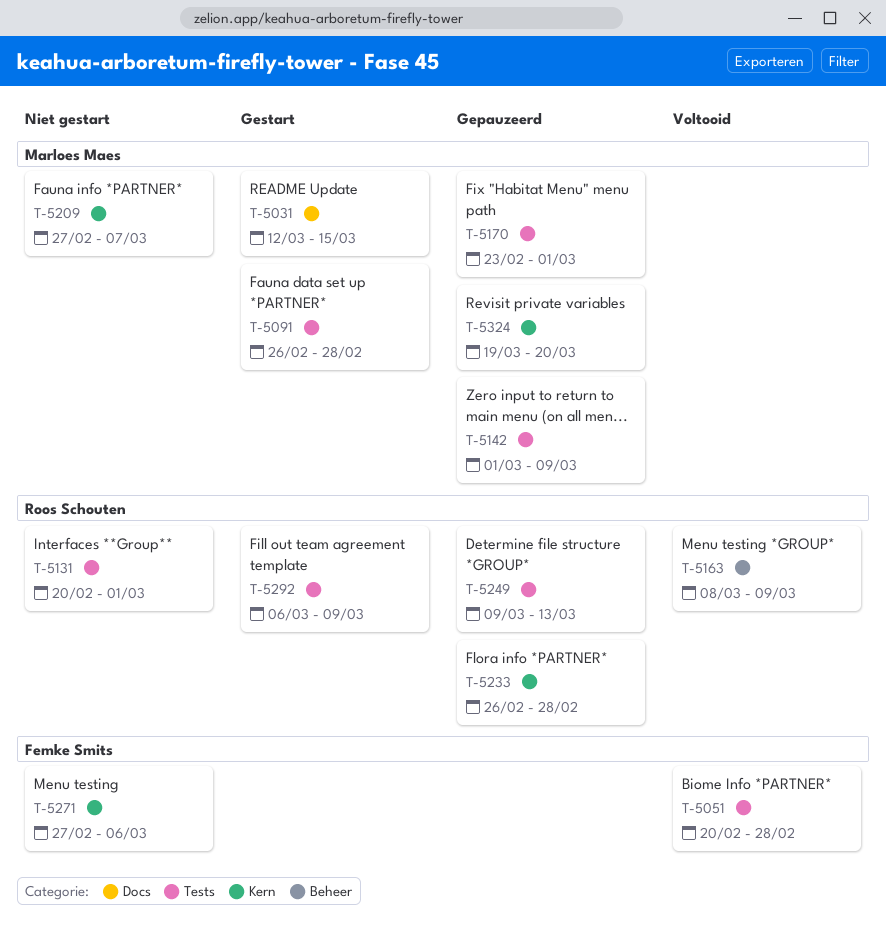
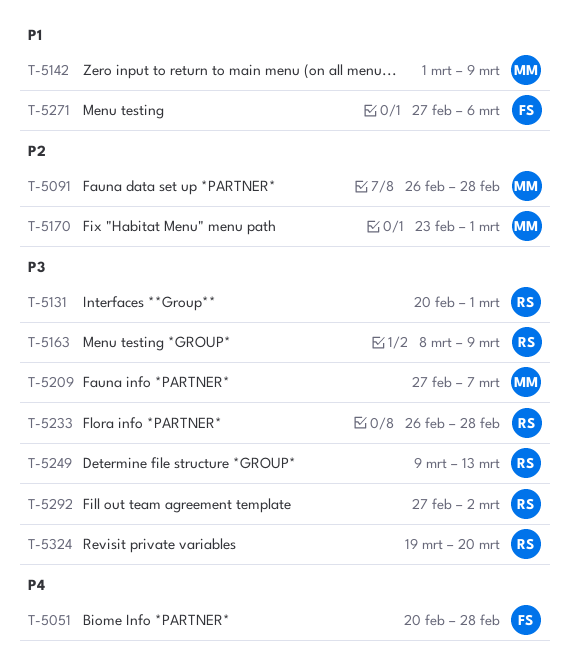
T-5031: present -> none
T-5292, start: Mar 6 -> Feb 27
T-5292, due: Mar 9 -> Mar 2
T-5324, owner: Marloes Maes -> Roos Schouten

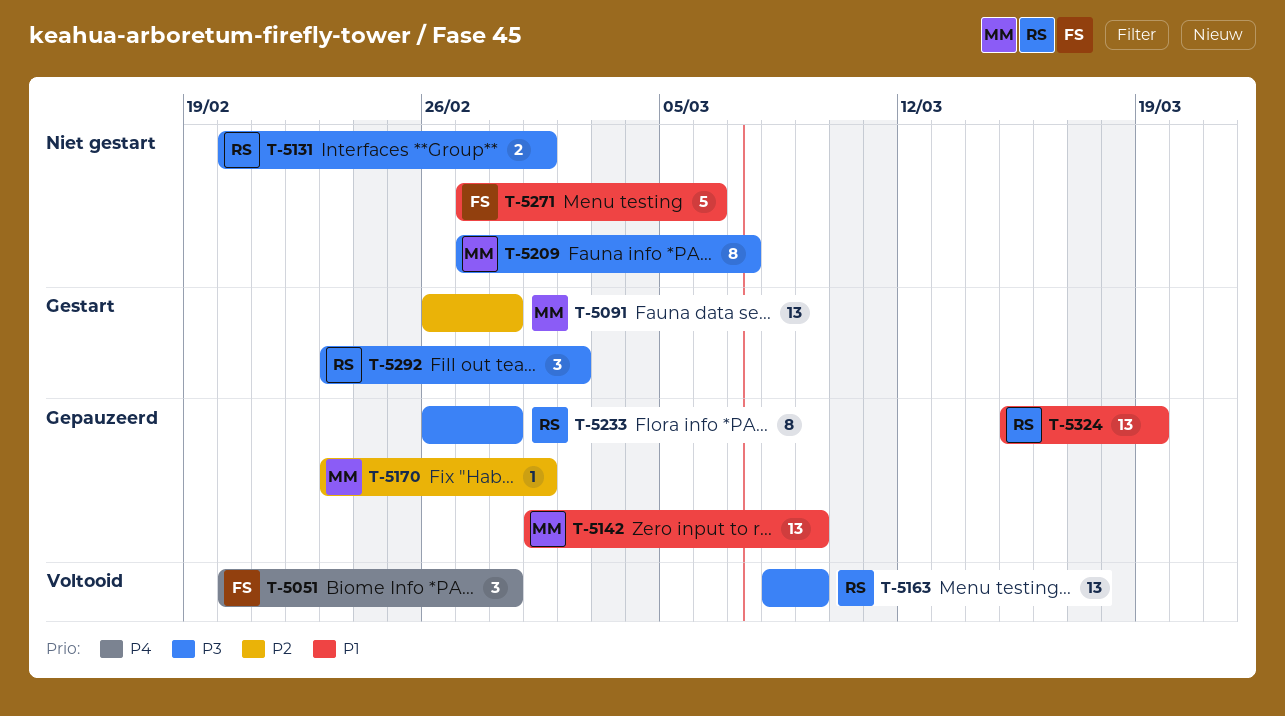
T-5249: present -> none
T-5292, start: Feb 27 -> Feb 23
T-5324, priority: P3 -> P1
T-5324, start: Mar 19 -> Mar 15
T-5324, due: Mar 20 -> Mar 19

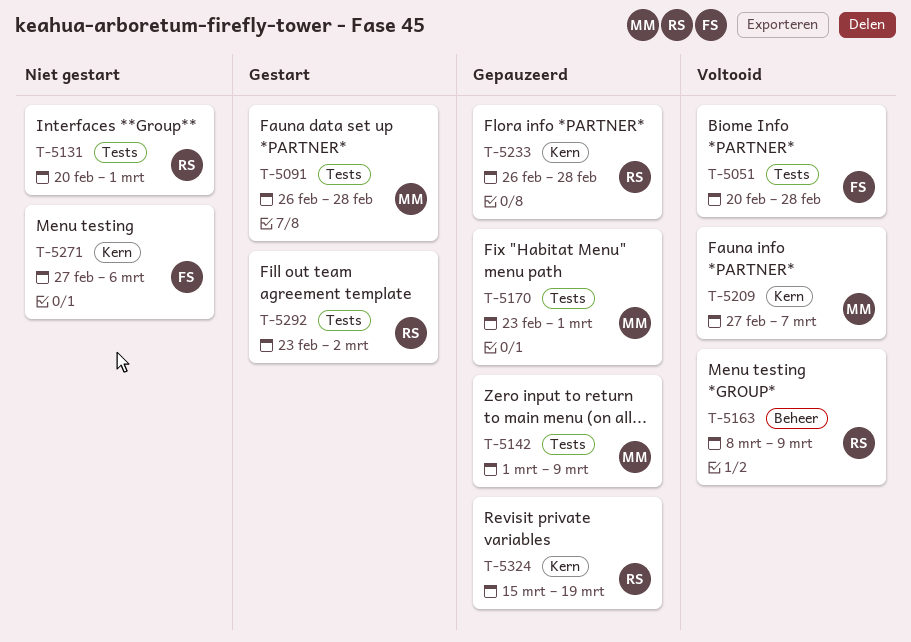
T-5209, status: Niet gestart -> Voltooid

